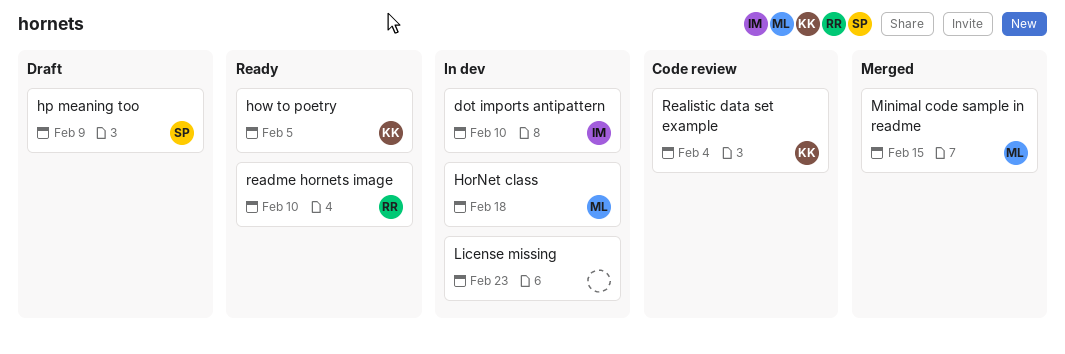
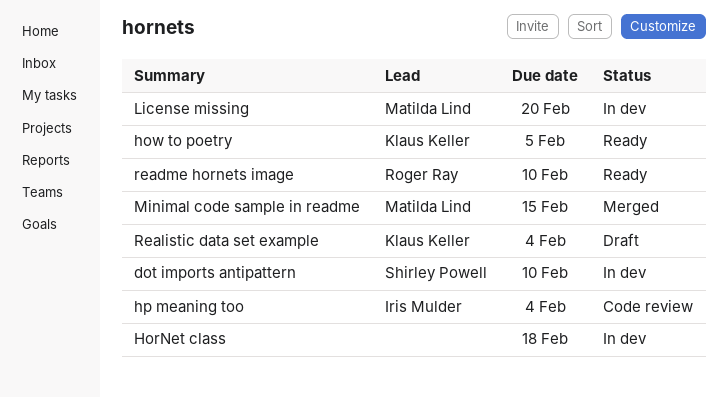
dot imports antipattern, owner: Iris Mulder -> Shirley Powell
HorNet class, owner: Matilda Lind -> none
hp meaning too, status: Draft -> Code review
hp meaning too, owner: Shirley Powell -> Iris Mulder
hp meaning too, due: Feb 9 -> Feb 4
License missing, owner: none -> Matilda Lind
License missing, due: Feb 23 -> Feb 20
Realistic data set example, status: Code review -> Draft

